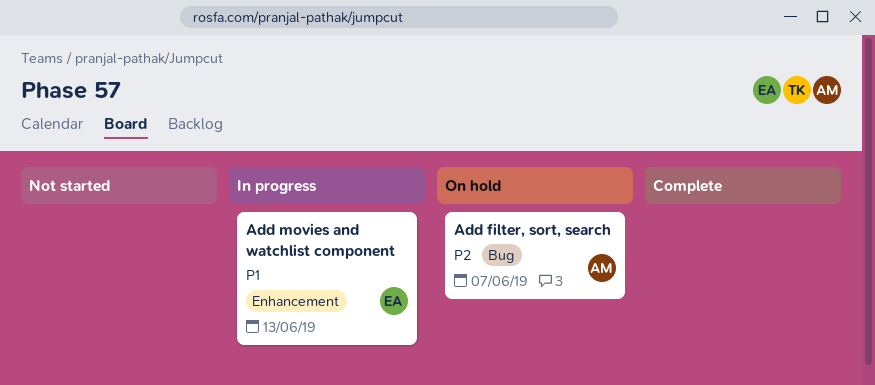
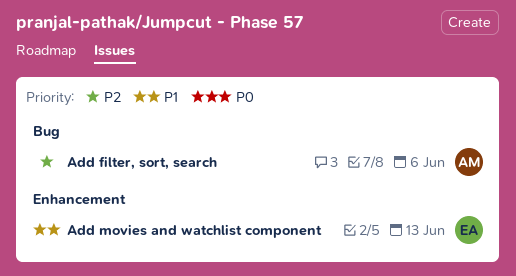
Add filter, sort, search, due: Jun 7 -> Jun 6

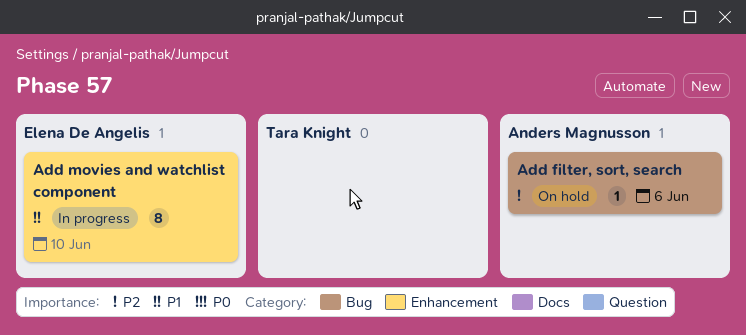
Add movies and watchlist component, due: Jun 13 -> Jun 10

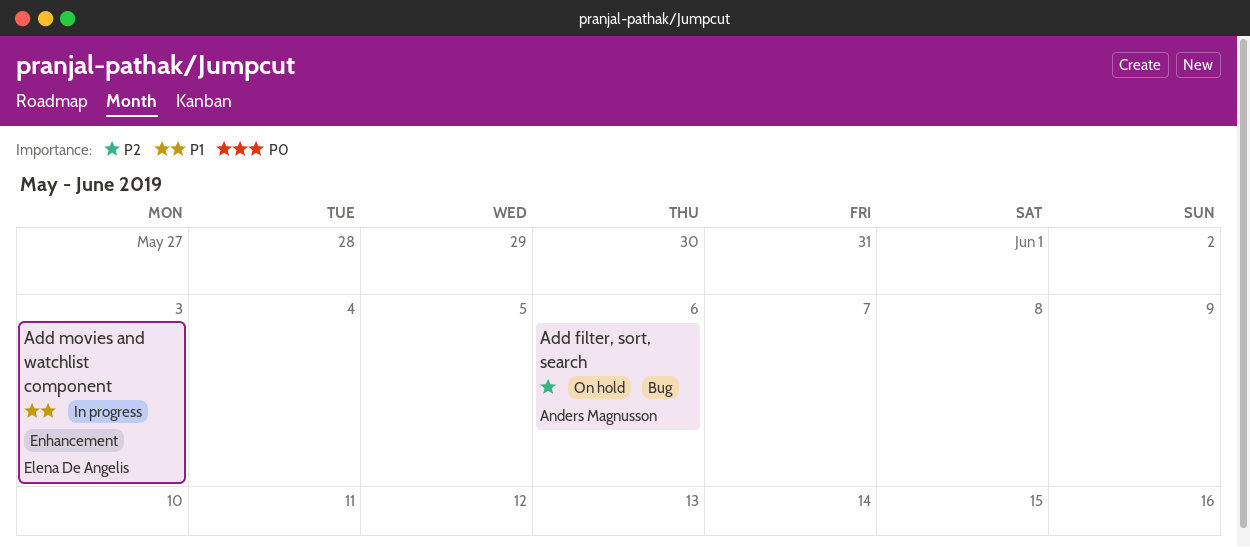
Add movies and watchlist component, due: Jun 10 -> Jun 3

